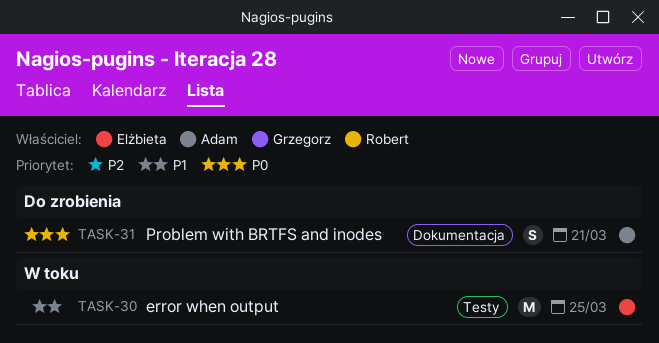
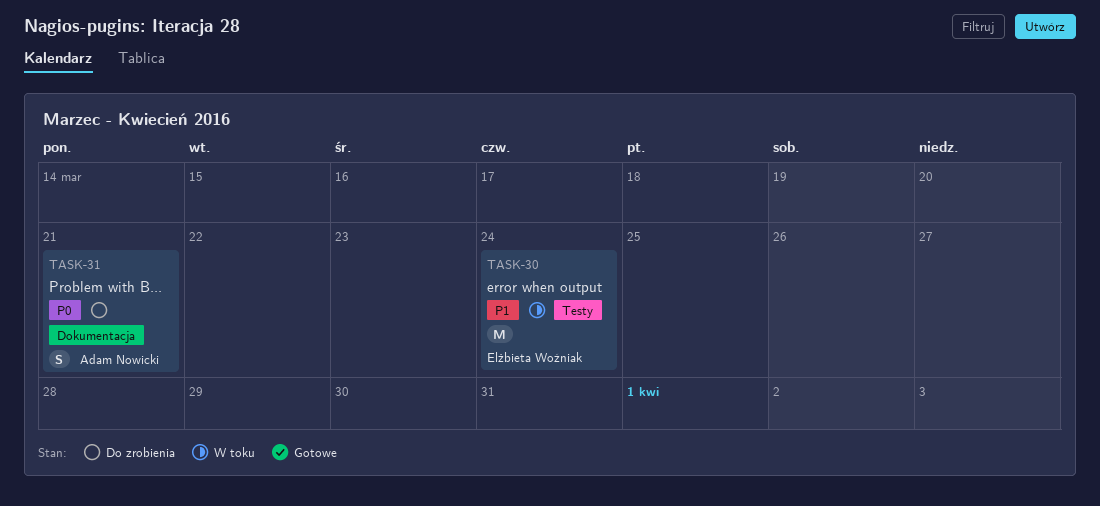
TASK-30, due: Mar 25 -> Mar 24

